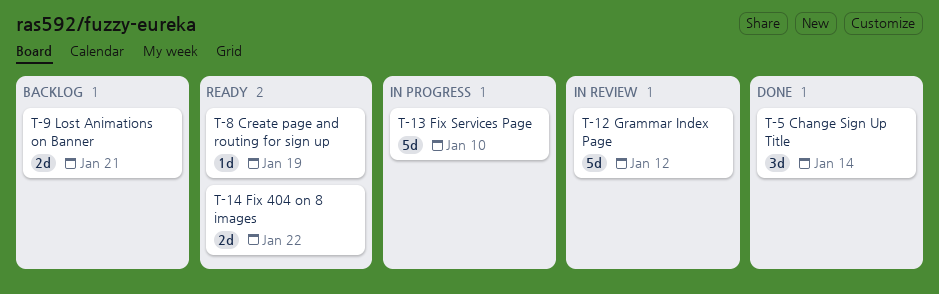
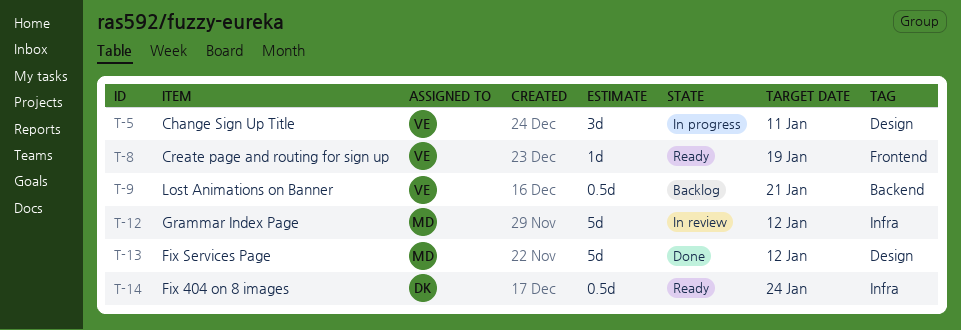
T-5, status: Done -> In progress
T-5, due: Jan 14 -> Jan 11
T-9, estimate: 2d -> 0.5d
T-13, status: In progress -> Done
T-13, due: Jan 10 -> Jan 12
T-14, estimate: 2d -> 0.5d
T-14, due: Jan 22 -> Jan 24

